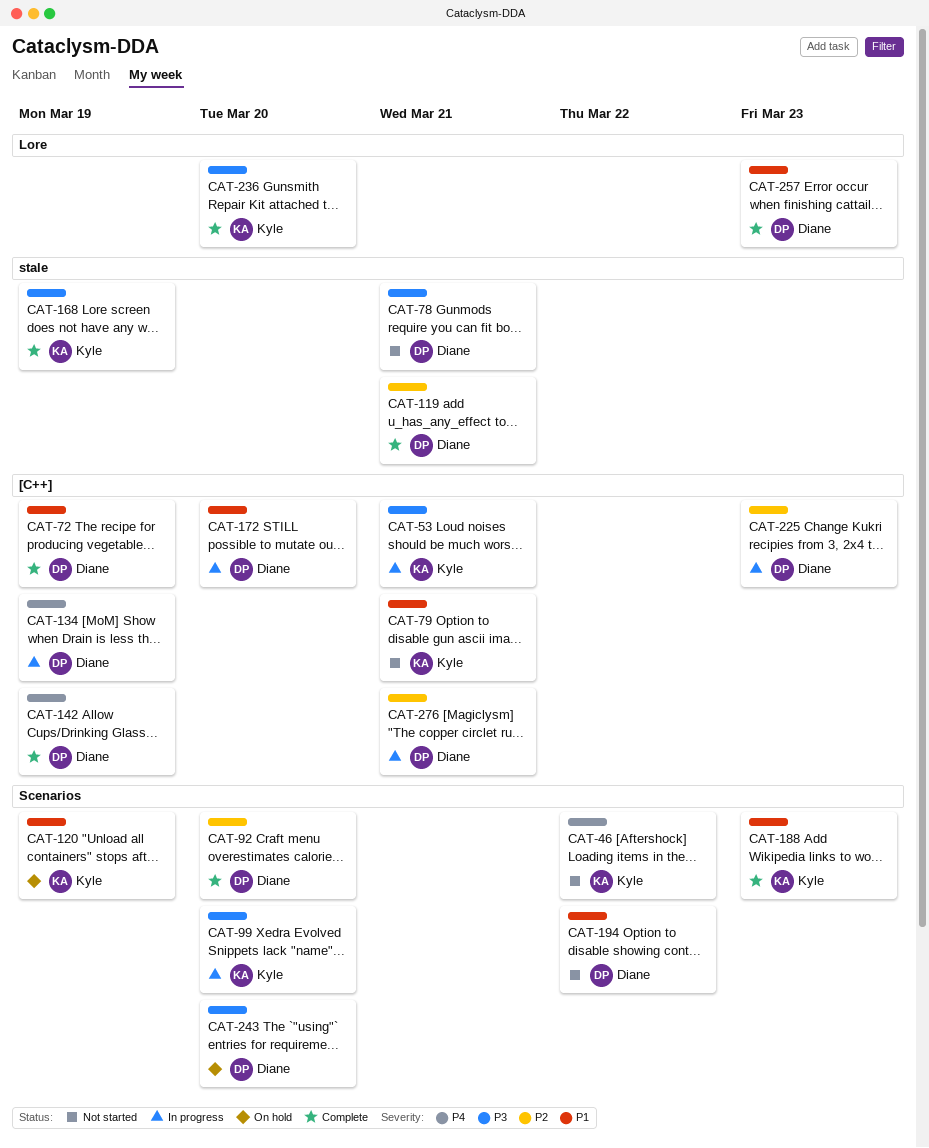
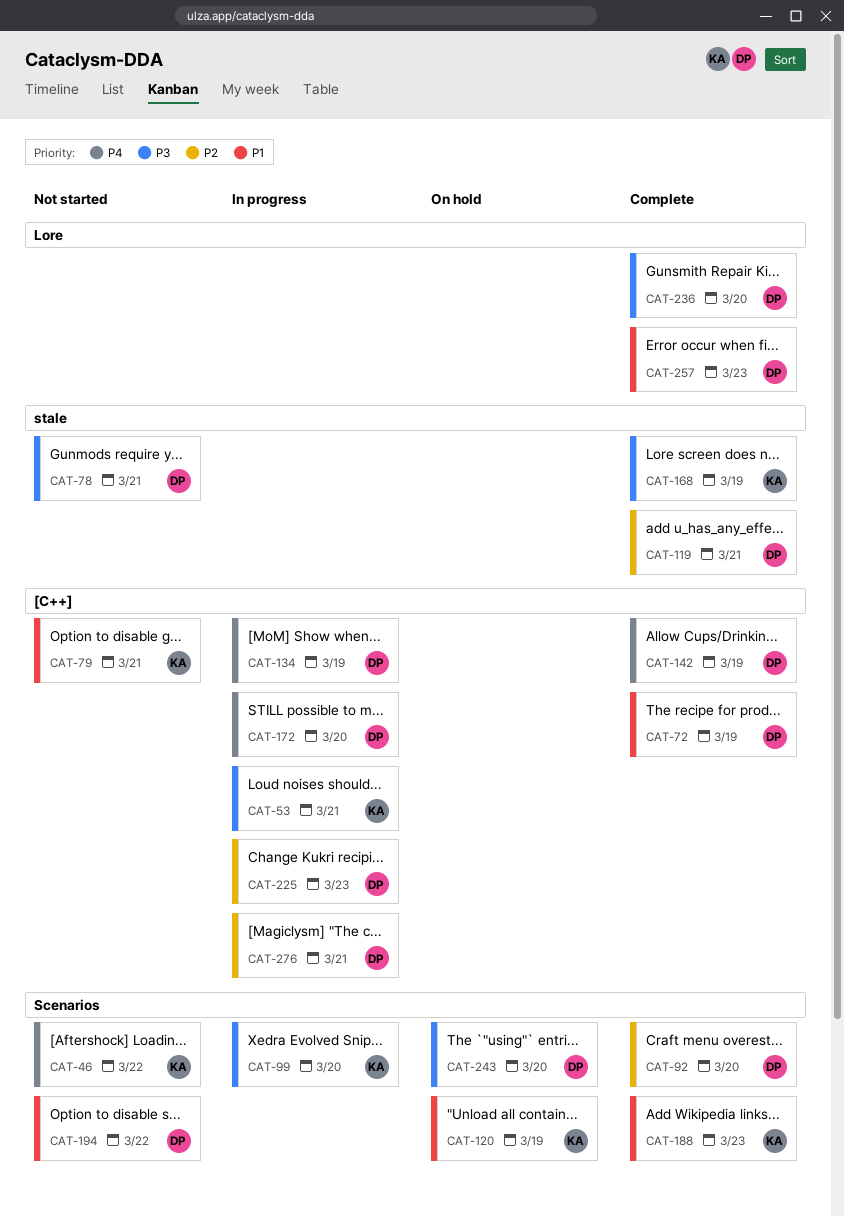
CAT-172, priority: P1 -> P4
CAT-236, owner: Kyle -> Diane

